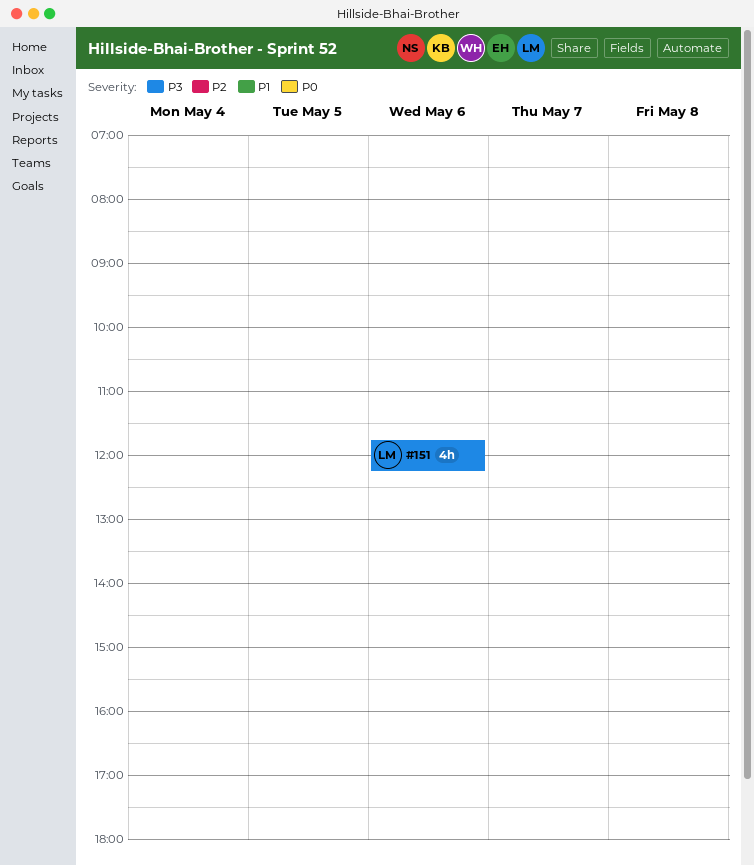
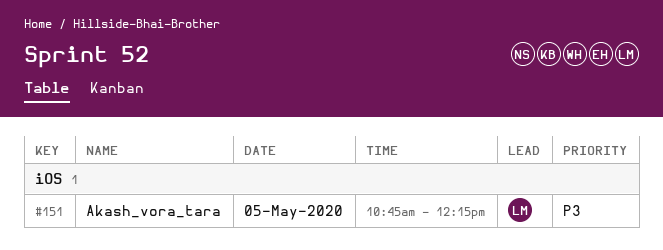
#151, day: May 6 -> May 5
#151, begins: 11:45 -> 10:45

